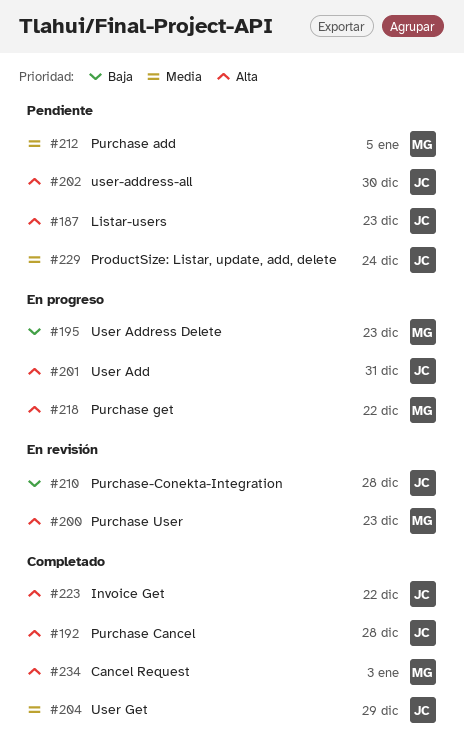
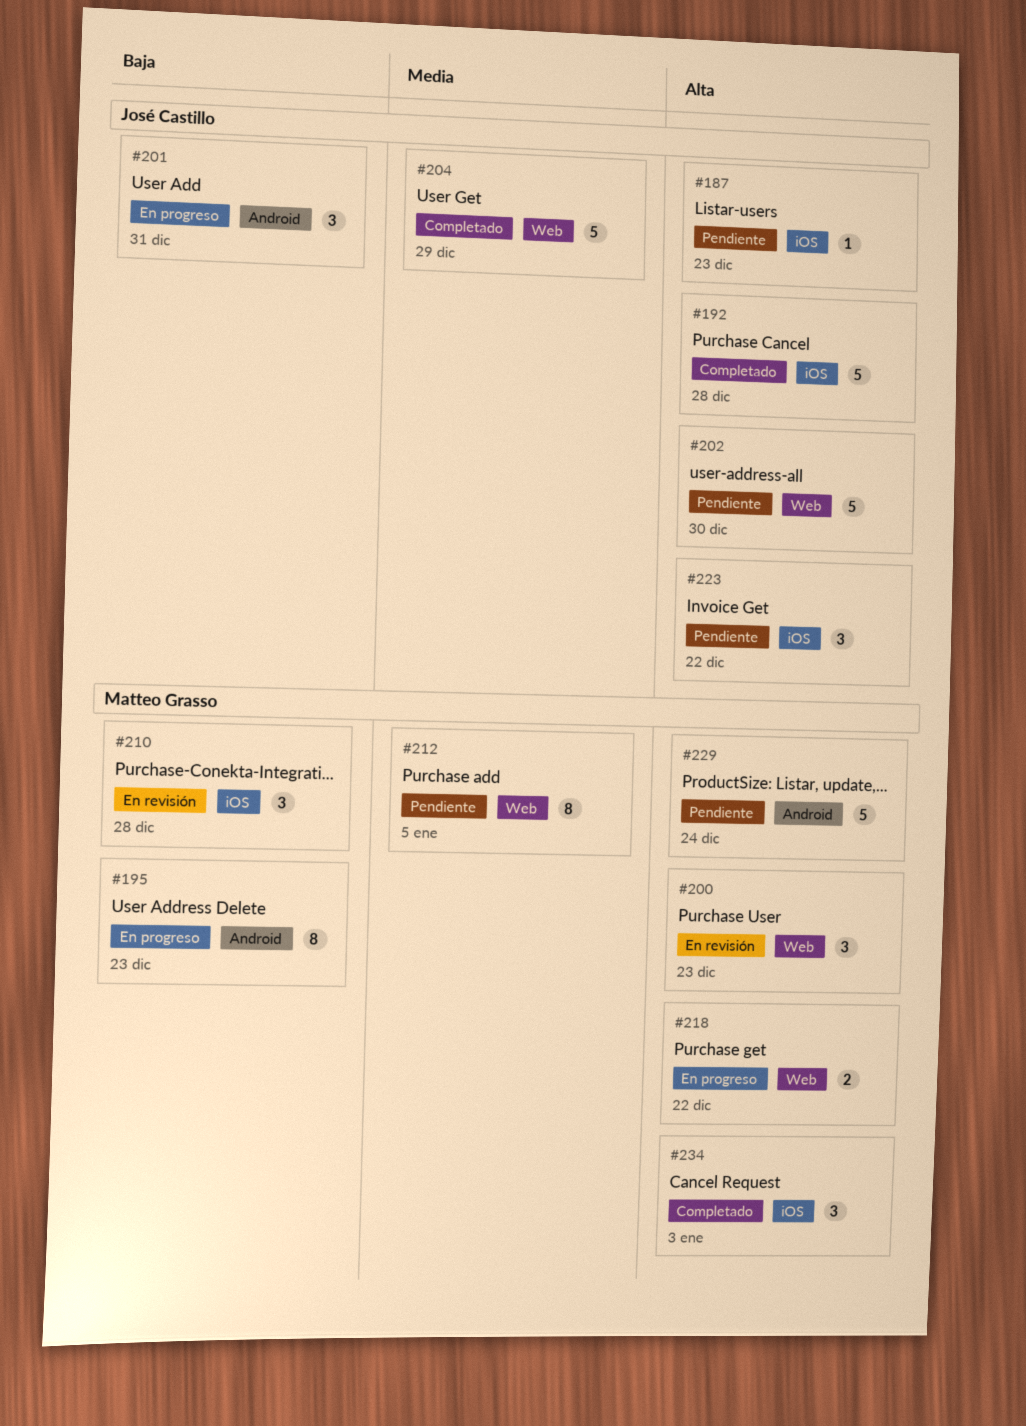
#201, priority: Alta -> Baja
#210, owner: José Castillo -> Matteo Grasso
#223, status: Completado -> Pendiente
#229, owner: José Castillo -> Matteo Grasso
#229, priority: Media -> Alta

